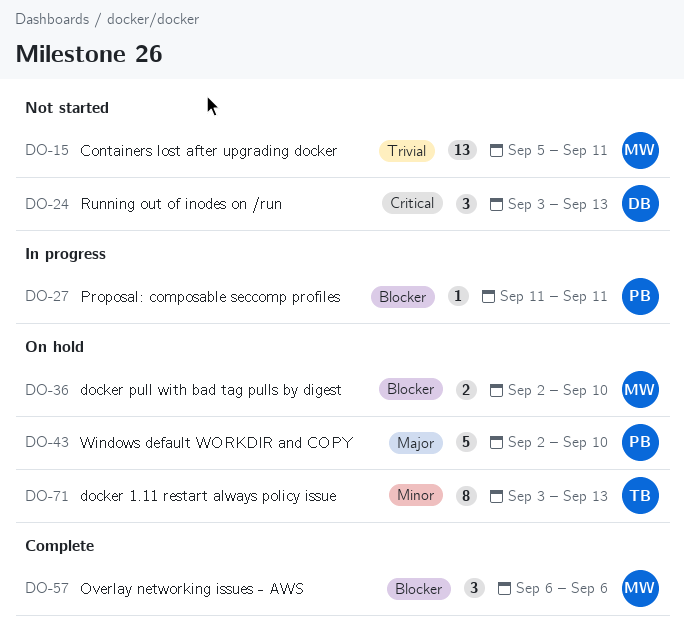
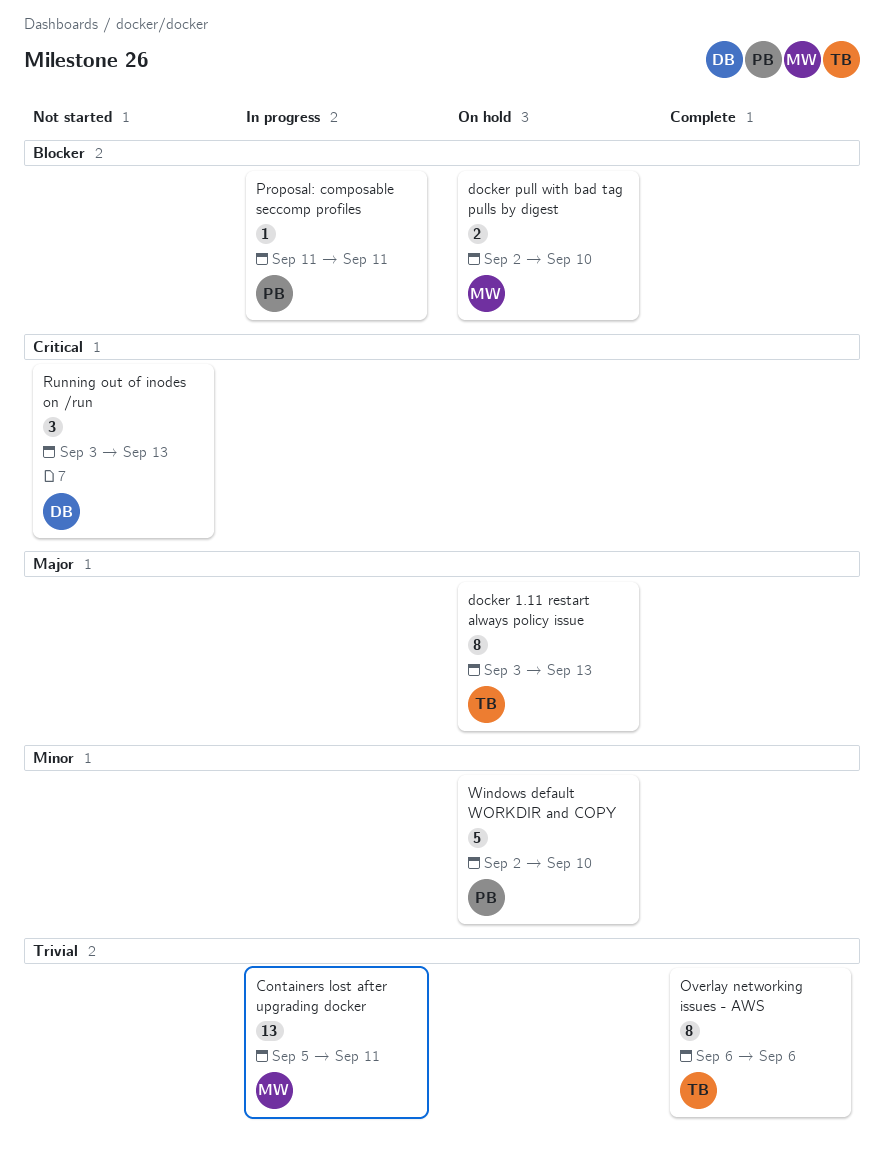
Containers lost after upgrading docker, status: Not started -> In progress
docker 1.11 restart always policy issue, priority: Minor -> Major
Overlay networking issues - AWS, owner: MW -> TB
Overlay networking issues - AWS, priority: Blocker -> Trivial
Overlay networking issues - AWS, estimate: 3 -> 8
Windows default WORKDIR and COPY, priority: Major -> Minor

